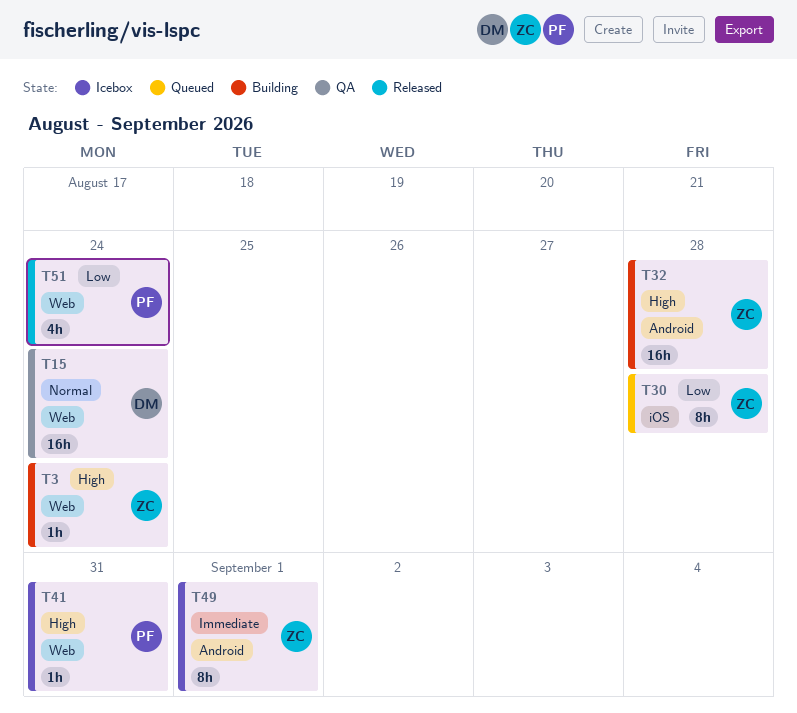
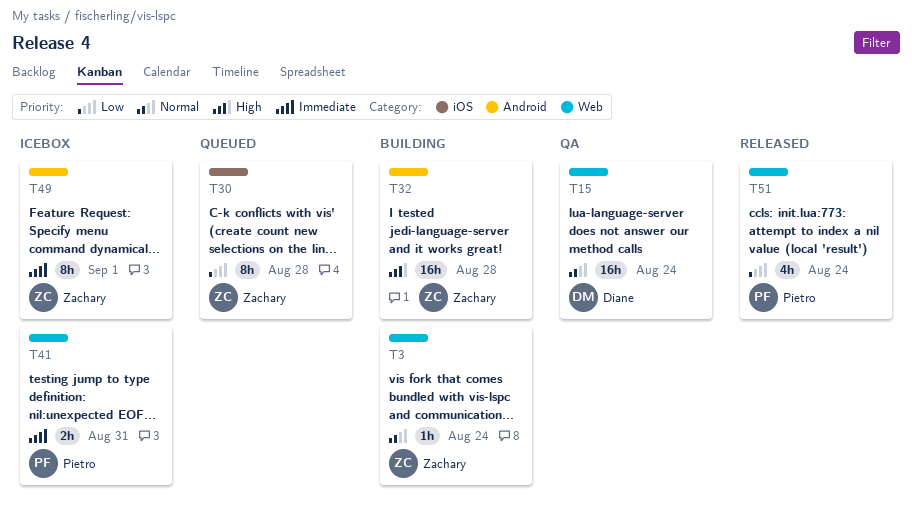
T3, priority: High -> Normal
T41, priority: High -> Immediate
T41, estimate: 1h -> 2h

